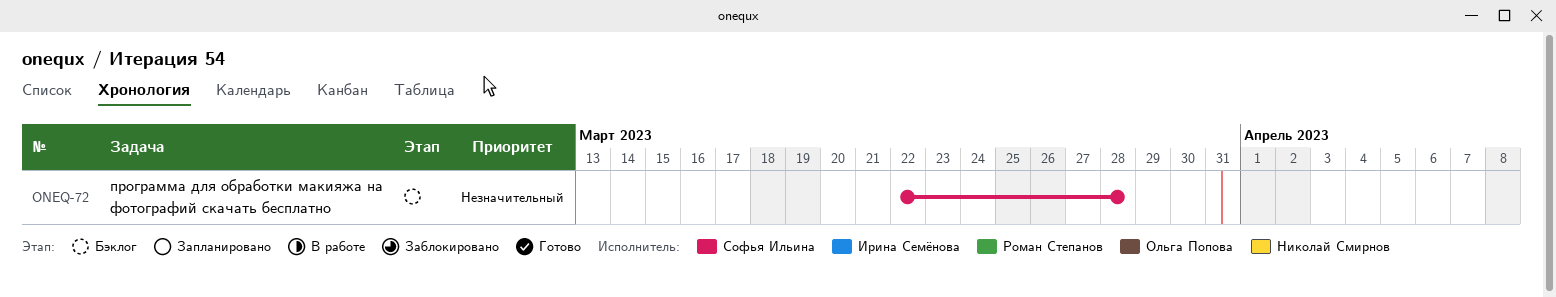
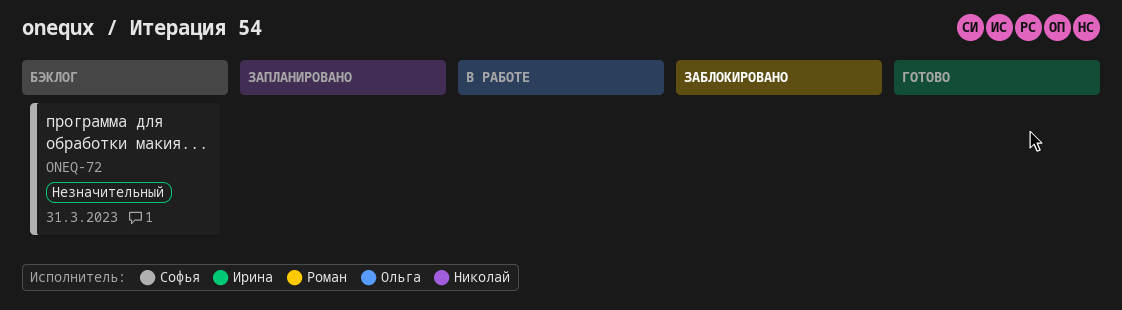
ONEQ-72, due: Mar 28 -> Mar 31

